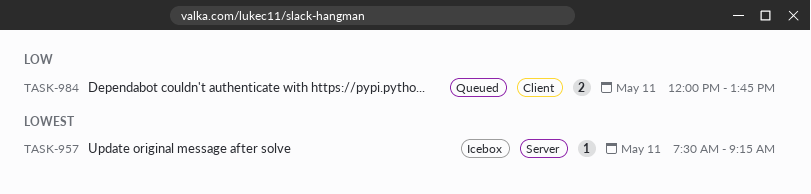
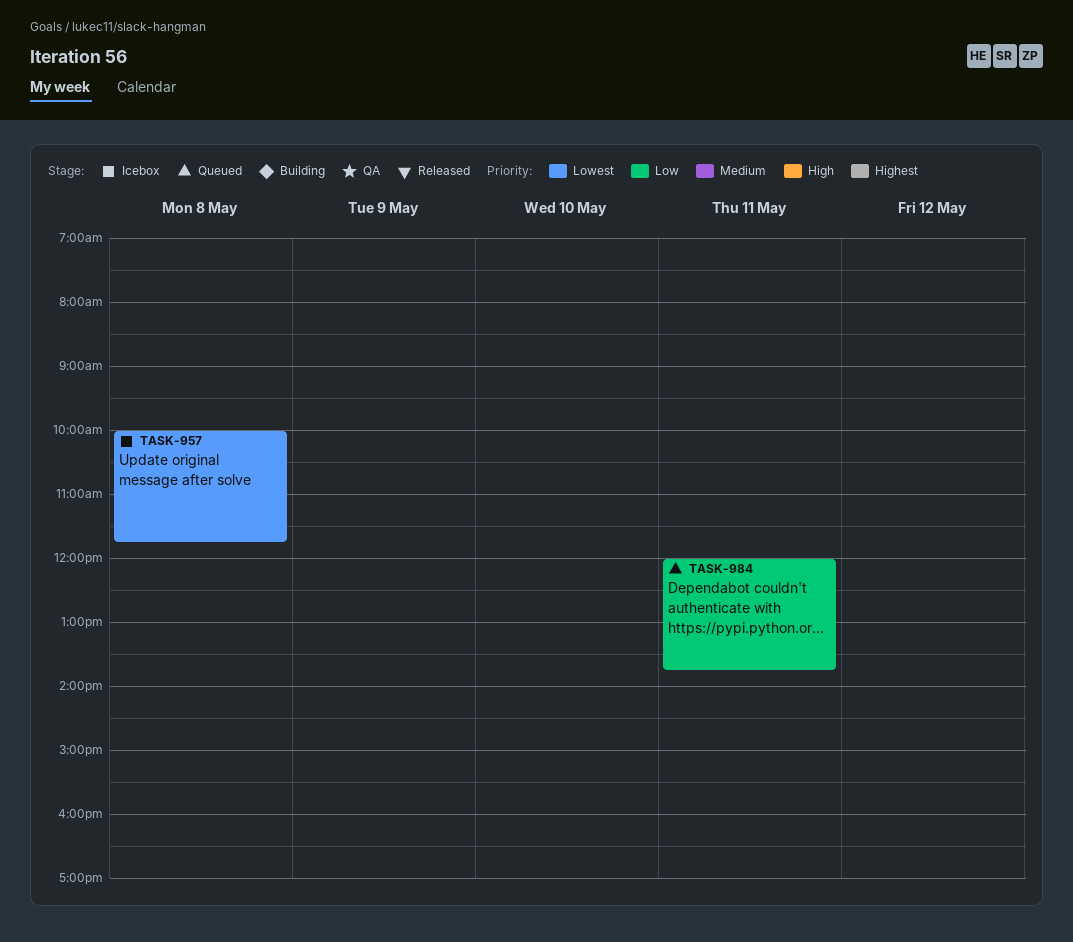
TASK-957, day: May 11 -> May 8
TASK-957, begins: 07:30 -> 10:00
TASK-957, ends: 09:15 -> 11:45

